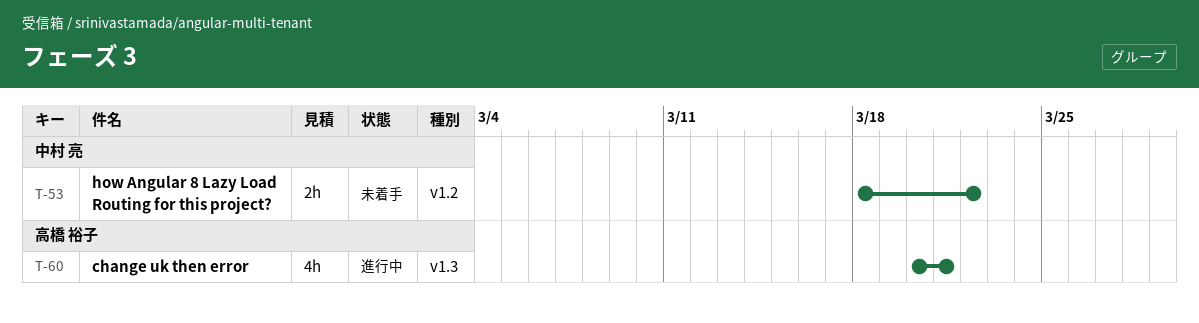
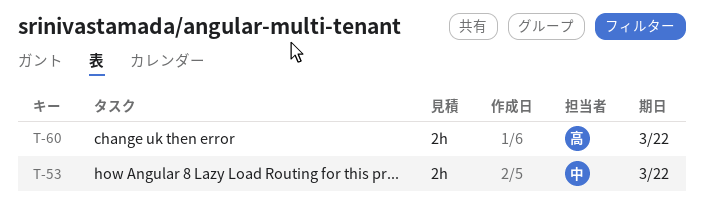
T-60, estimate: 4h -> 2h
T-60, due: Mar 21 -> Mar 22

